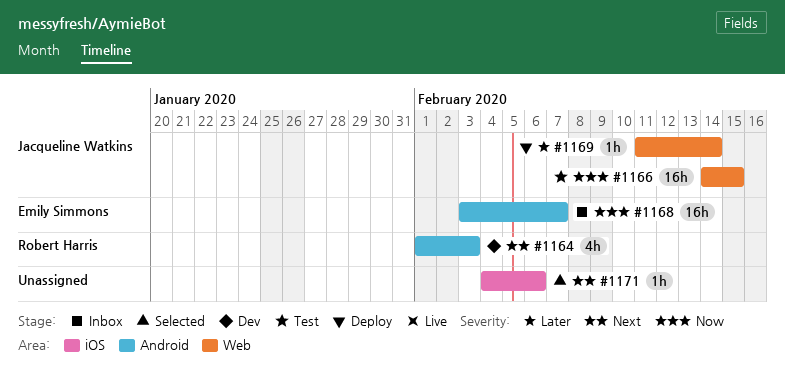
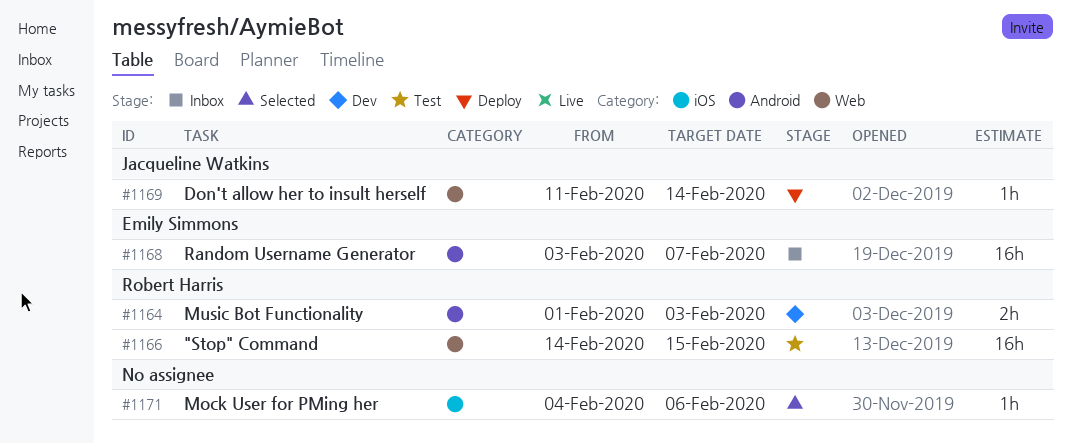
#1164, estimate: 4h -> 2h
#1166, owner: Jacqueline Watkins -> Robert Harris

